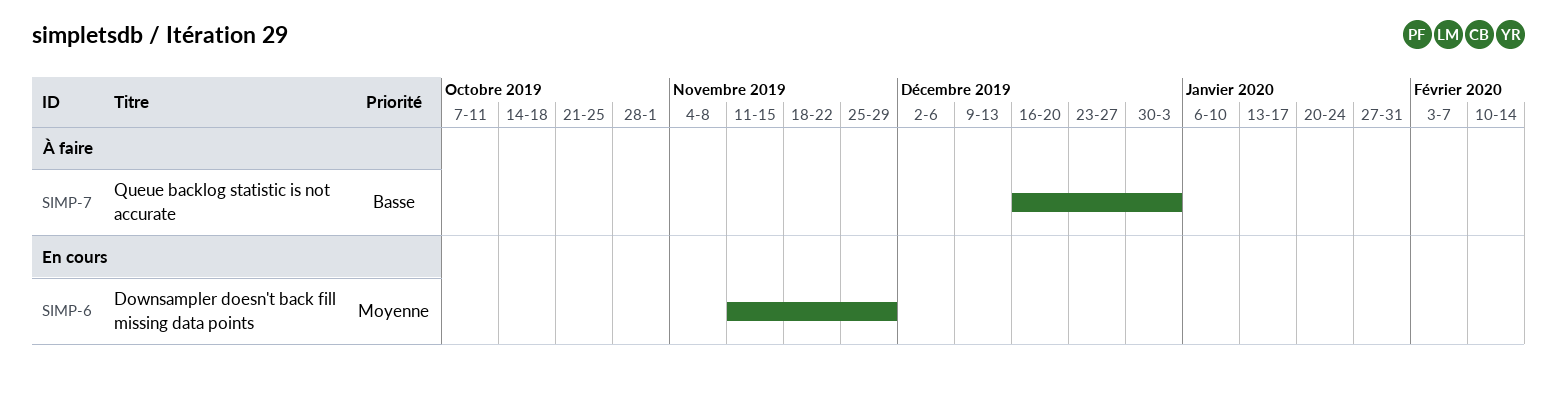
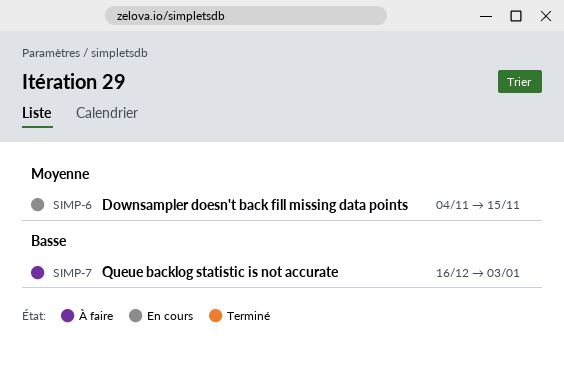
SIMP-6, start: Nov 11 -> Nov 4
SIMP-6, due: Nov 29 -> Nov 15

